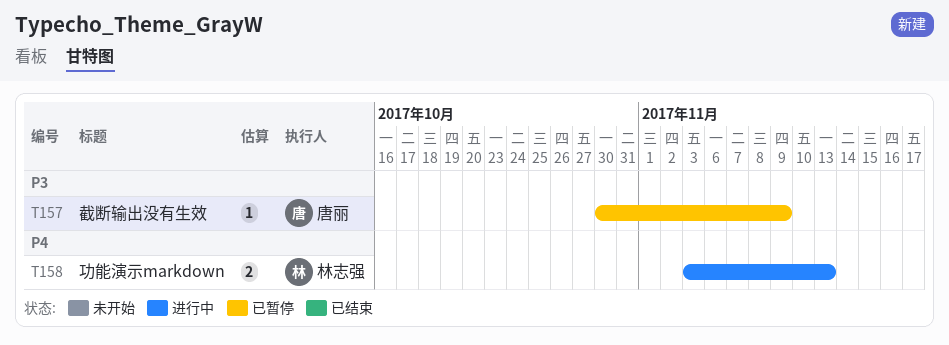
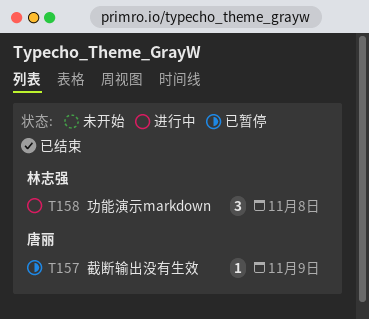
T158, estimate: 2 -> 3
T158, due: Nov 13 -> Nov 8

